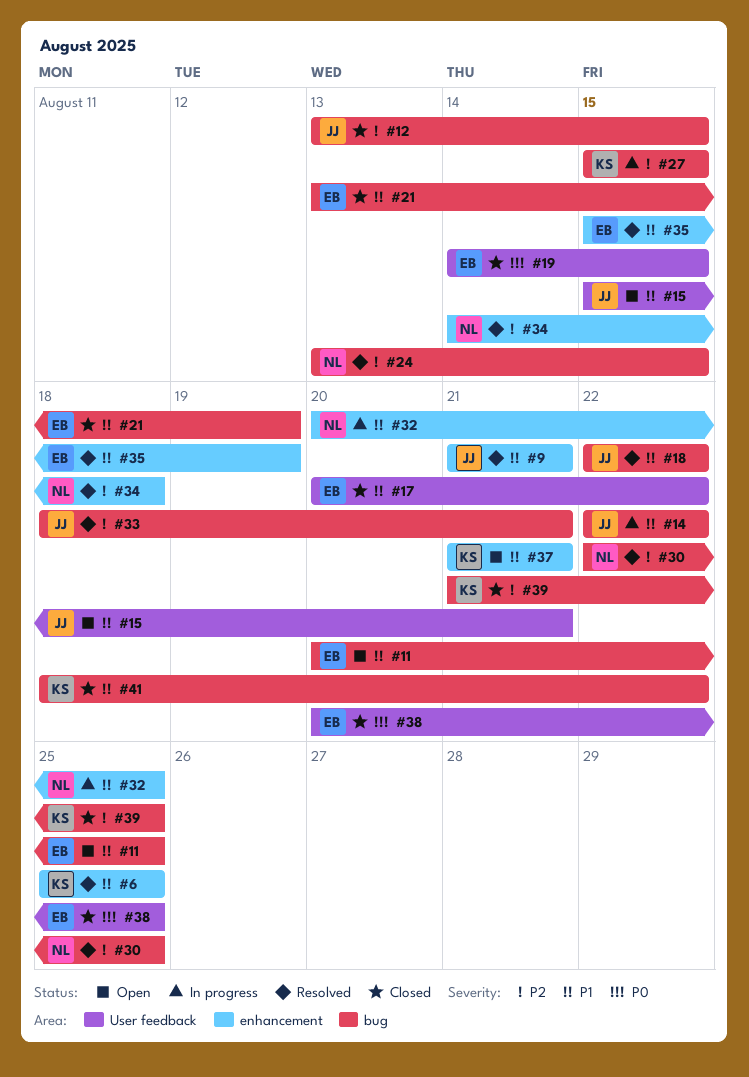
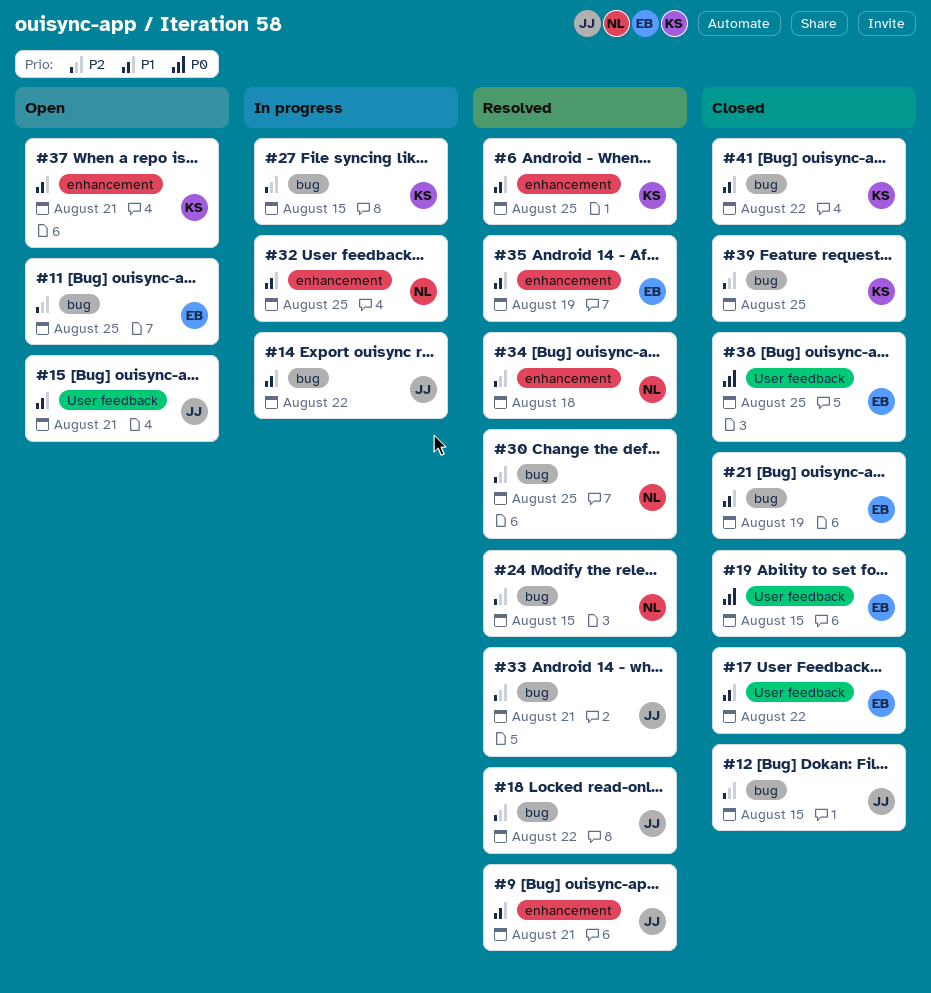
#11, priority: P1 -> P2
#18, priority: P1 -> P2

